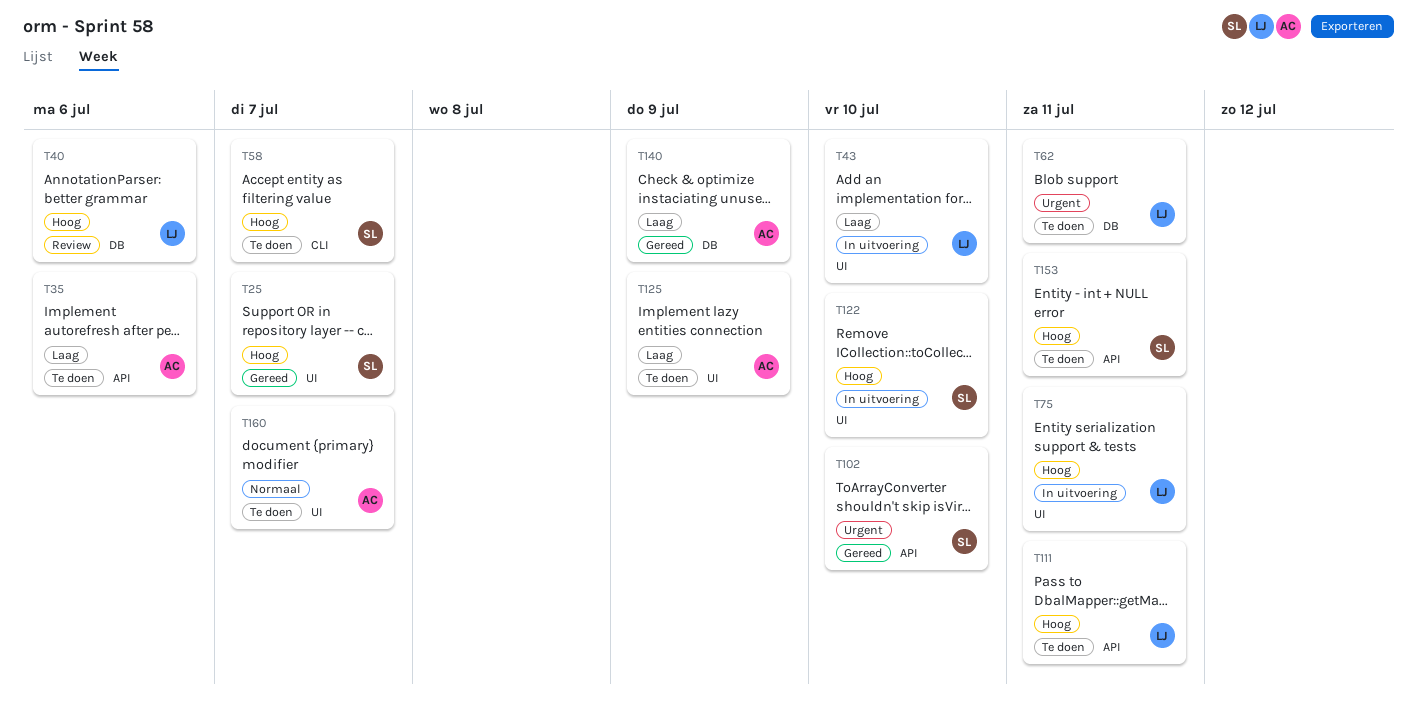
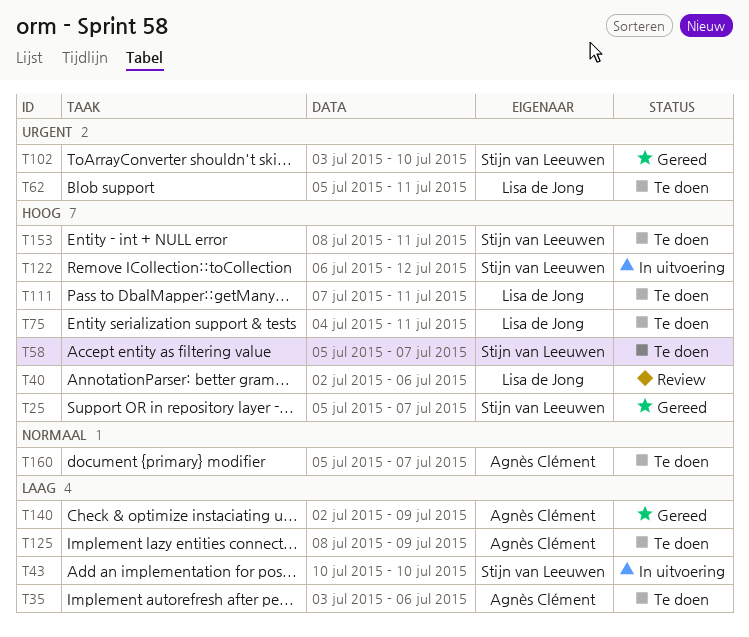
T43, owner: Lisa de Jong -> Stijn van Leeuwen
T75, status: In uitvoering -> Te doen
T122, due: Jul 10 -> Jul 12

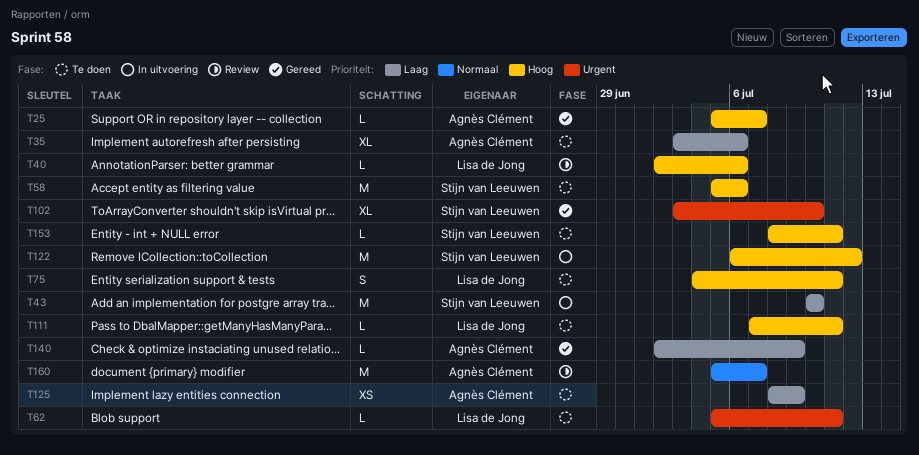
T25, owner: Stijn van Leeuwen -> Agnès Clément
T58, due: Jul 7 -> Jul 6
T160, status: Te doen -> Review

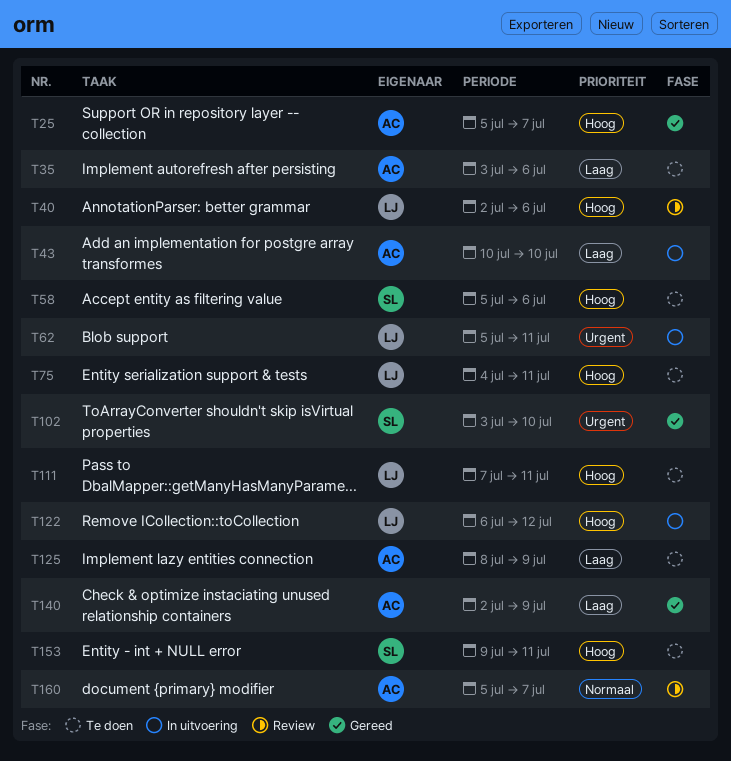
T43, owner: Stijn van Leeuwen -> Agnès Clément
T62, status: Te doen -> In uitvoering
T122, owner: Stijn van Leeuwen -> Lisa de Jong
T153, start: Jul 8 -> Jul 9

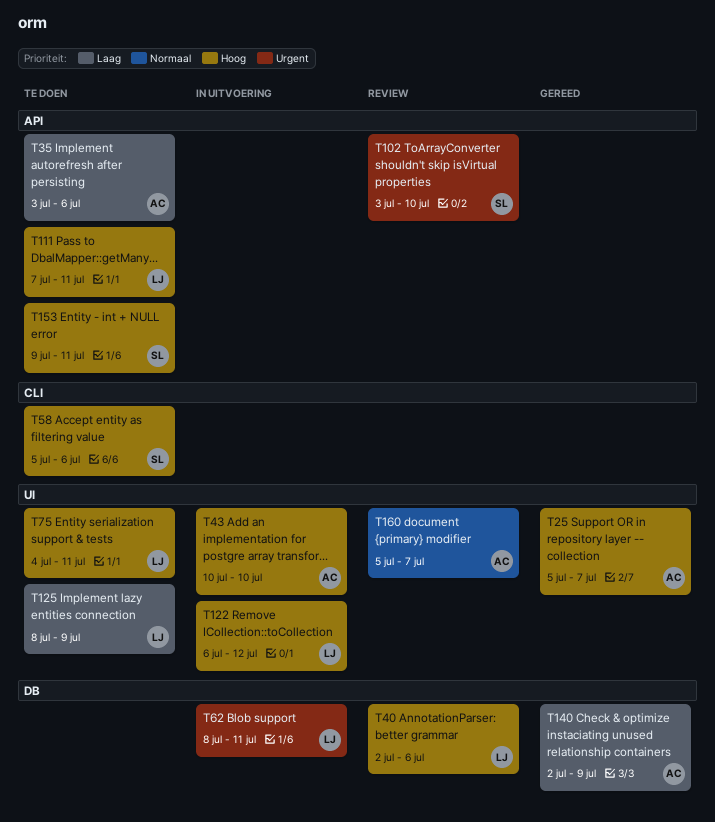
T43, priority: Laag -> Hoog
T62, start: Jul 5 -> Jul 8
T102, status: Gereed -> Review
T125, owner: AC -> LJ

